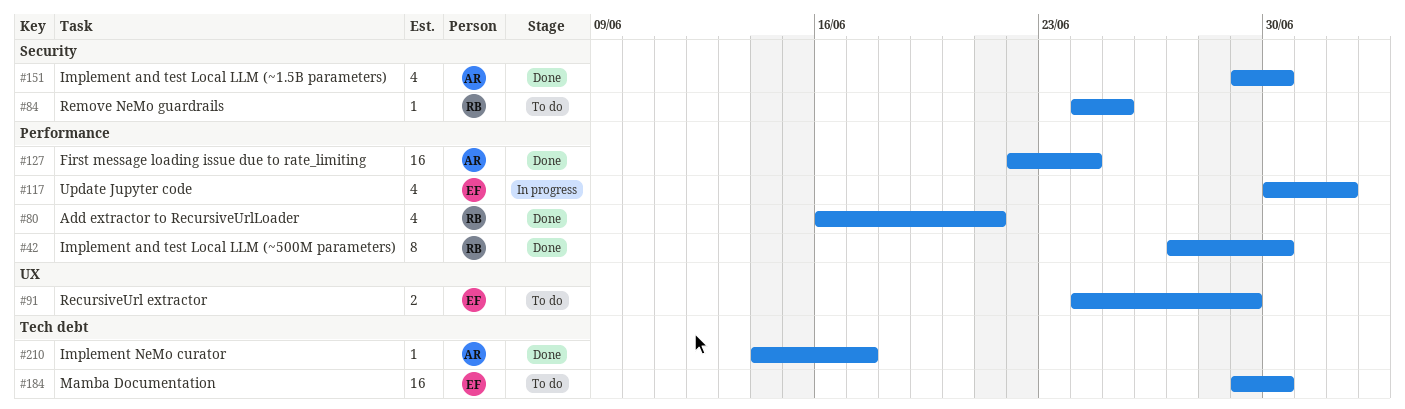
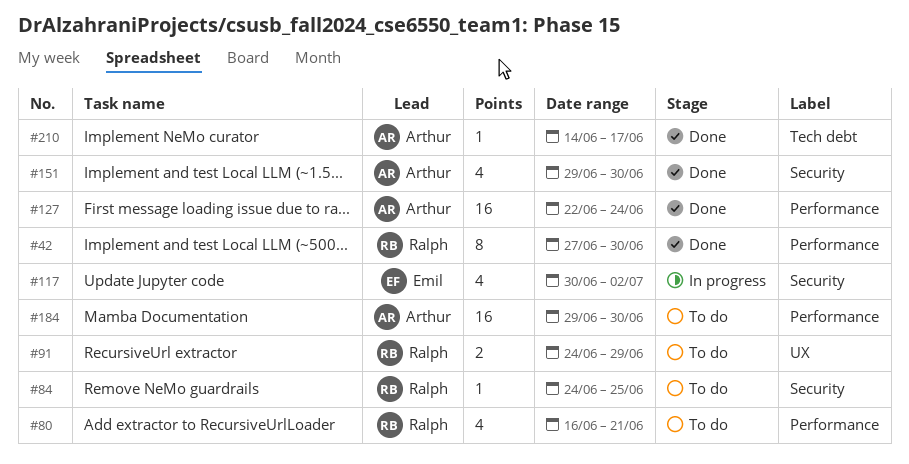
#80, status: Done -> To do
#91, owner: Emil -> Ralph
#117, label: Performance -> Security
#184, owner: Emil -> Arthur
#184, label: Tech debt -> Performance

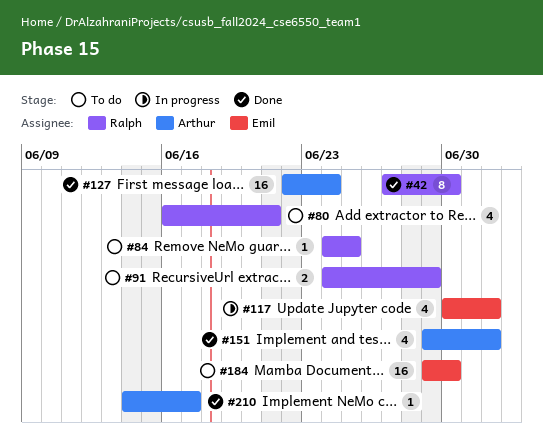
#151, due: Jun 30 -> Jul 2
#184, owner: Arthur -> Emil

